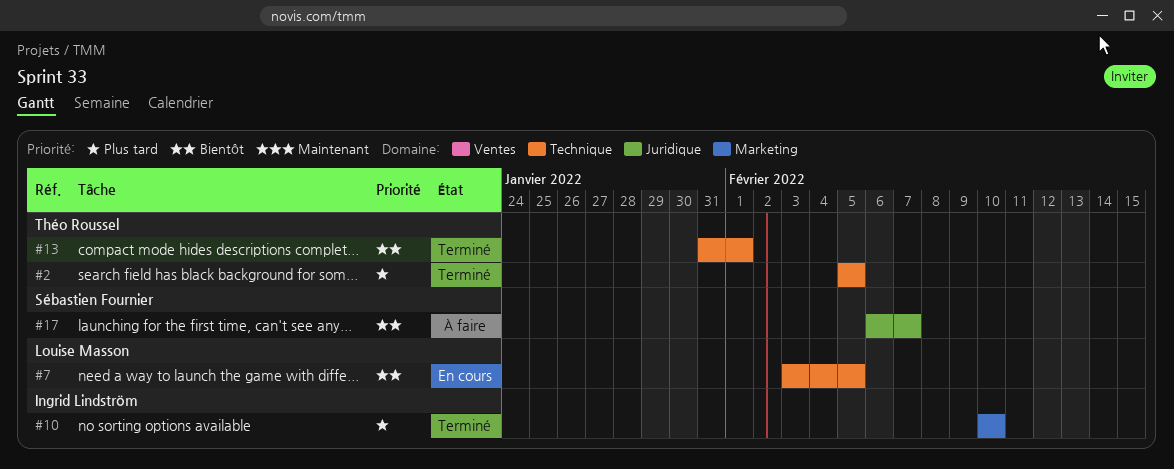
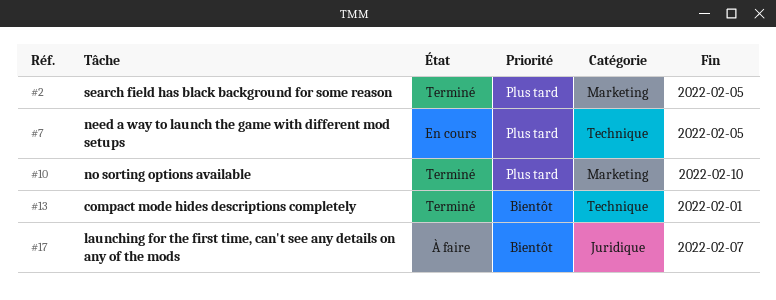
#2, label: Technique -> Marketing
#7, priority: Bientôt -> Plus tard

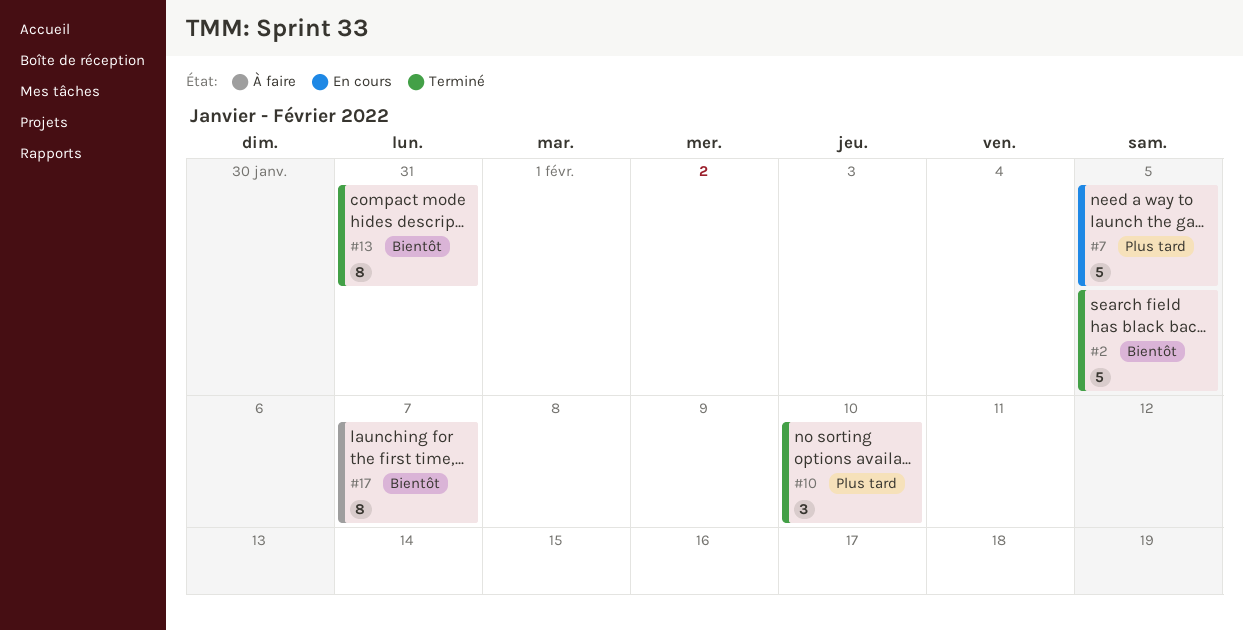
#2, priority: Plus tard -> Bientôt
#13, due: Feb 1 -> Jan 31

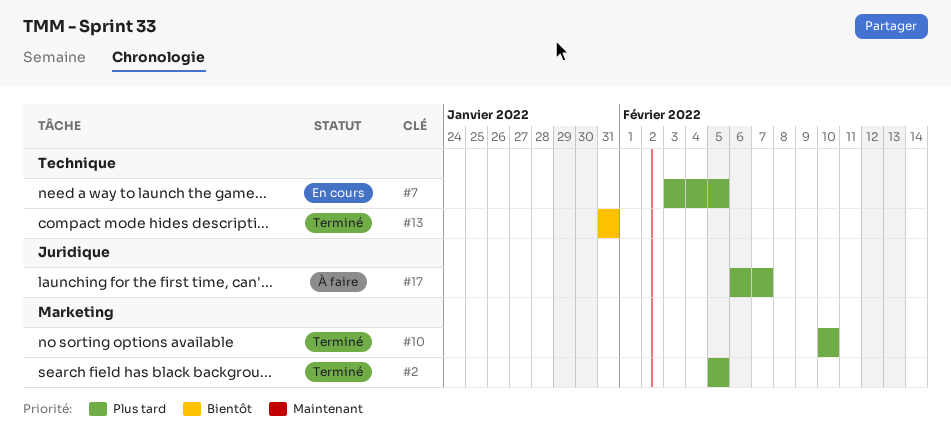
#2, priority: Bientôt -> Plus tard
#17, priority: Bientôt -> Plus tard

